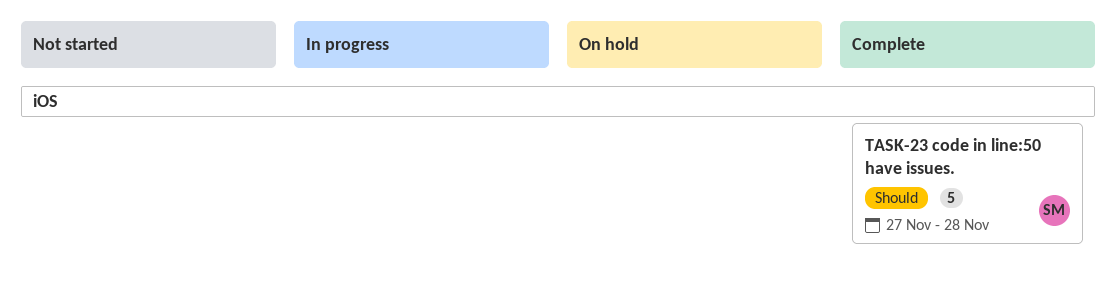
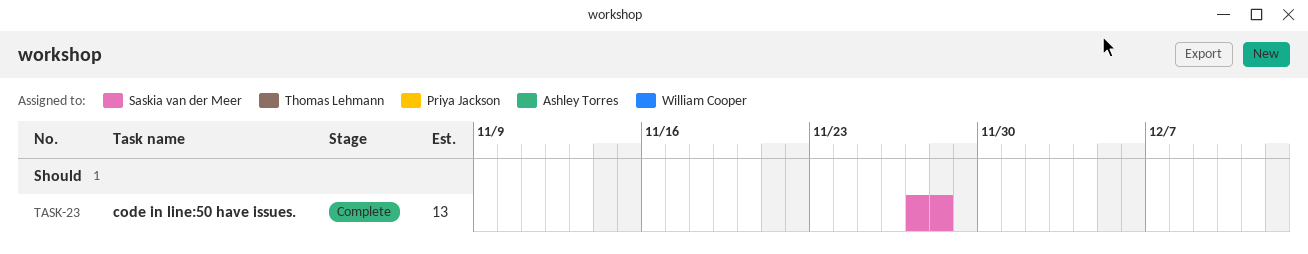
TASK-23, estimate: 5 -> 13

